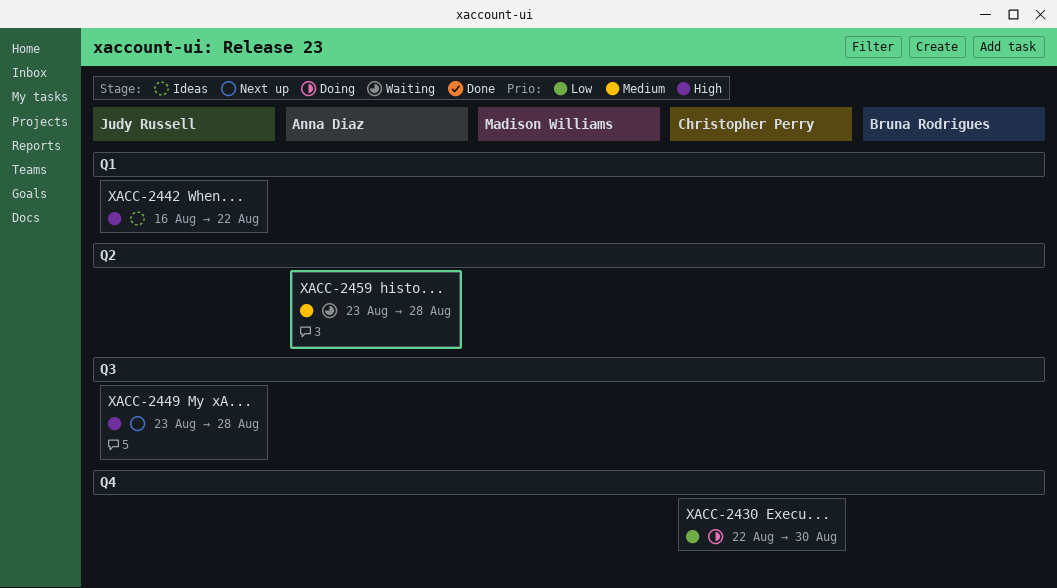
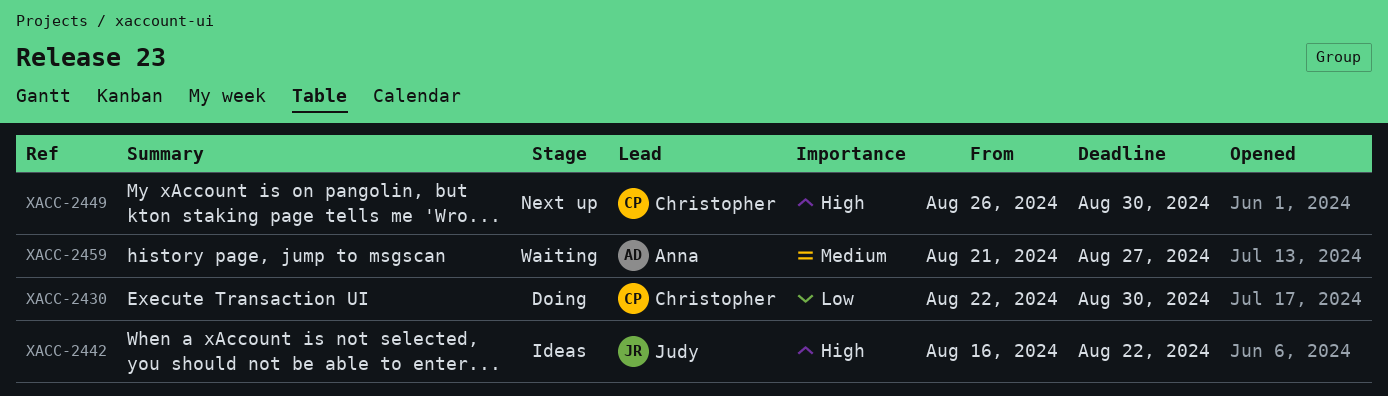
XACC-2449, owner: Judy Russell -> Christopher Perry
XACC-2449, start: Aug 23 -> Aug 26
XACC-2449, due: Aug 28 -> Aug 30
XACC-2459, start: Aug 23 -> Aug 21
XACC-2459, due: Aug 28 -> Aug 27

